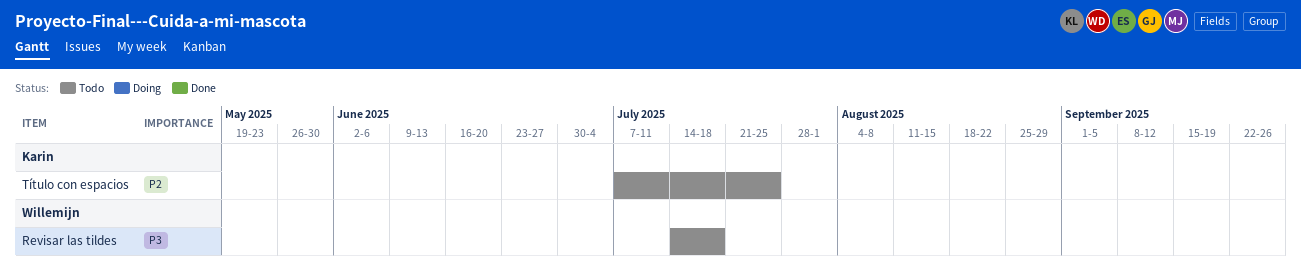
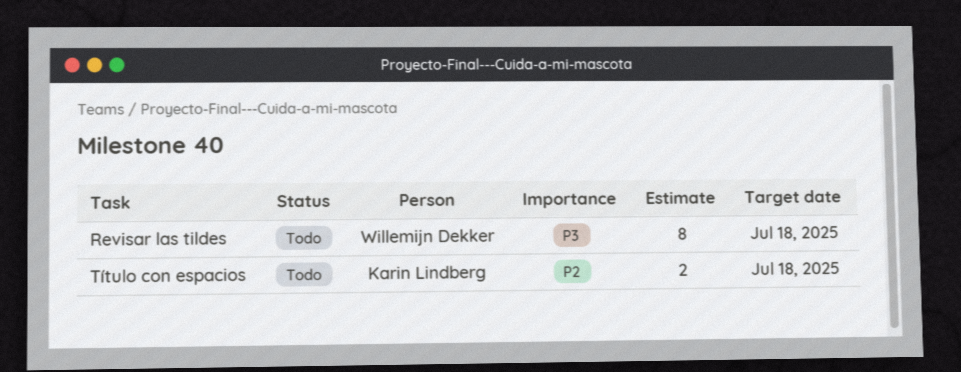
Título con espacios, due: Jul 25 -> Jul 18

